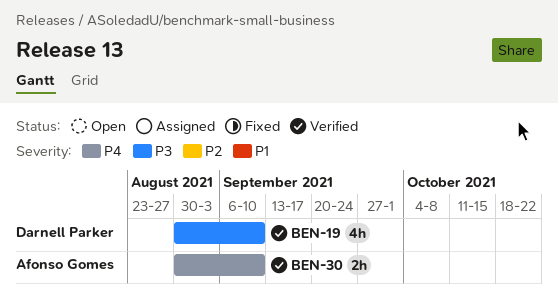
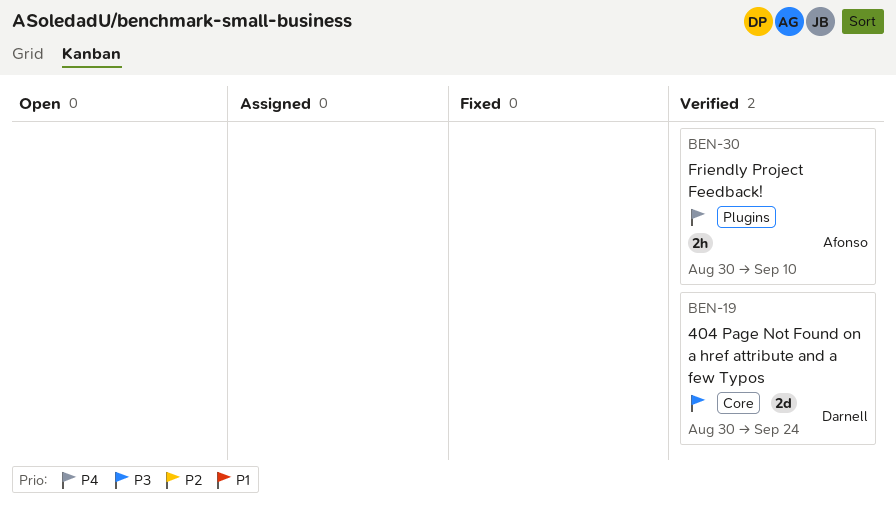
BEN-19, estimate: 4h -> 2d
BEN-19, due: Sep 10 -> Sep 24

